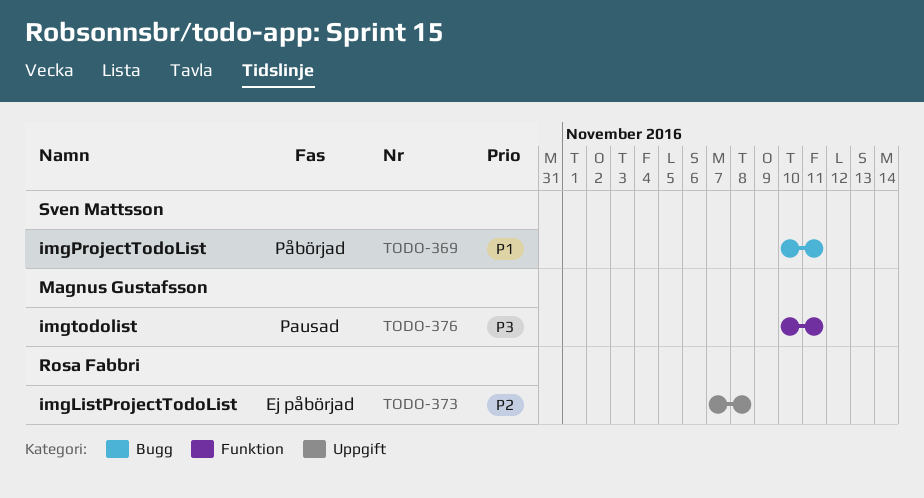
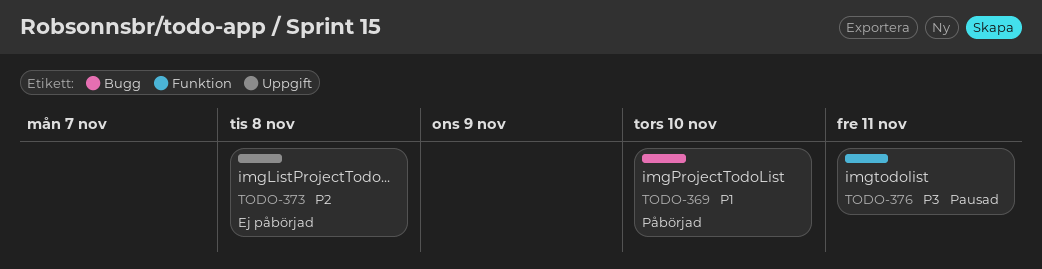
TODO-369, due: Nov 11 -> Nov 10

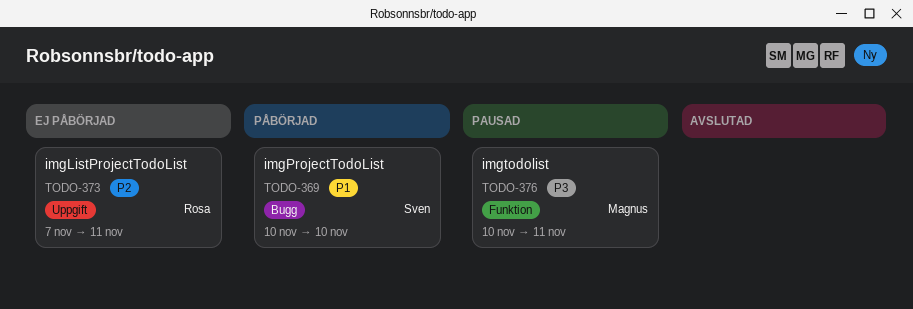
TODO-373, due: Nov 8 -> Nov 11

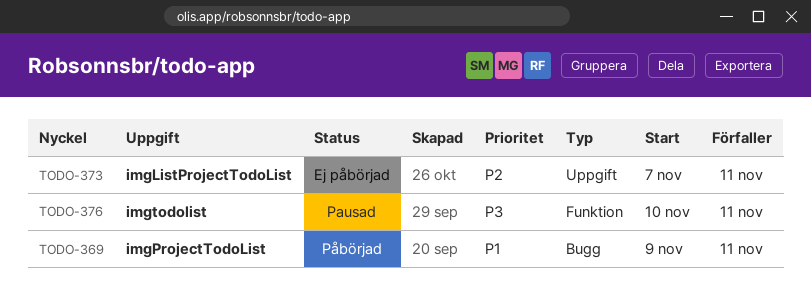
TODO-369, start: Nov 10 -> Nov 9
TODO-369, due: Nov 10 -> Nov 11

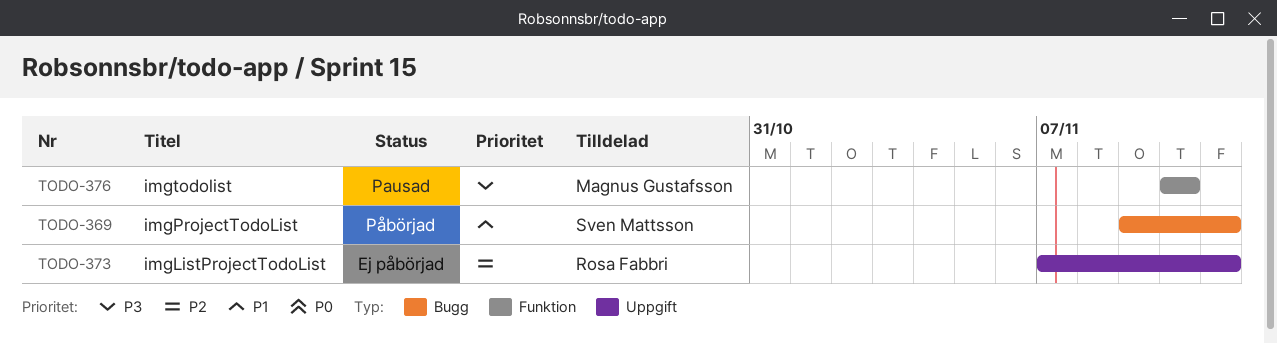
TODO-376, due: Nov 11 -> Nov 10

